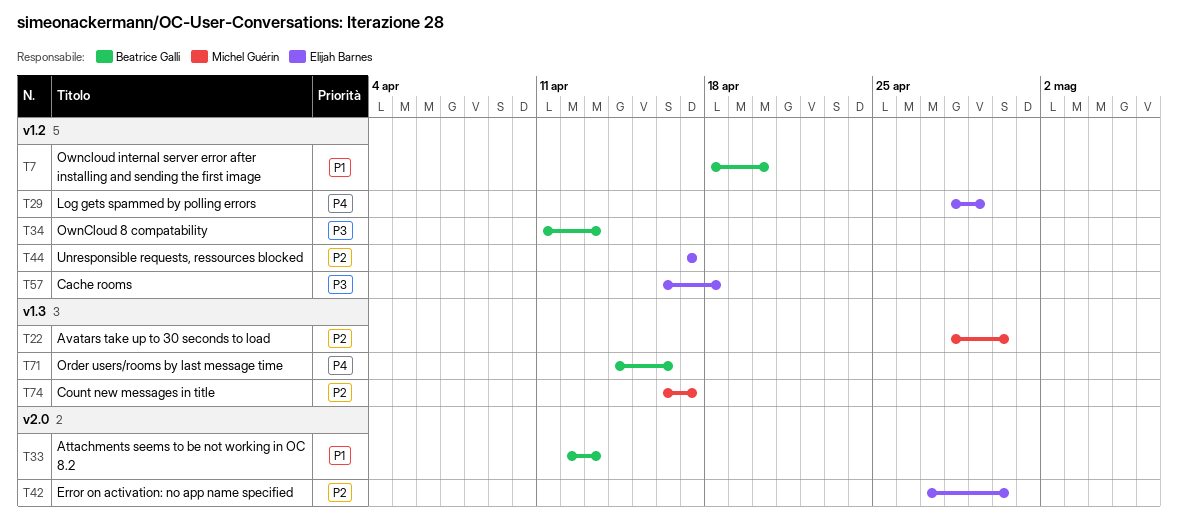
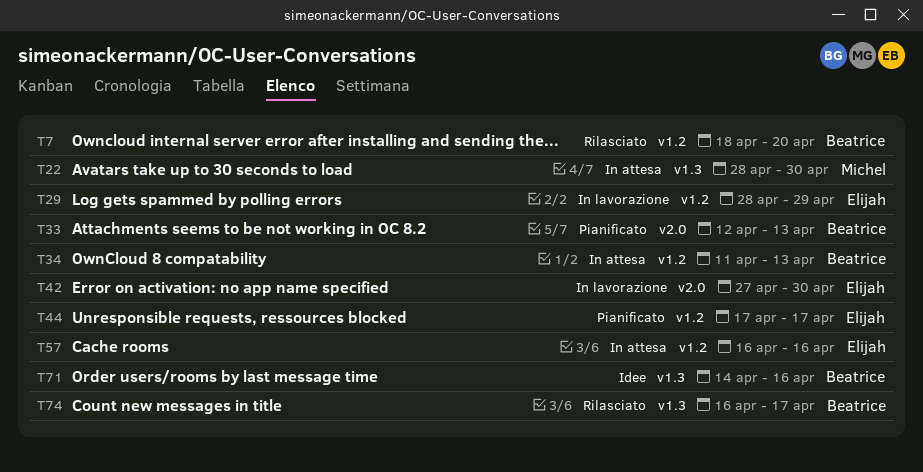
T57, due: Apr 18 -> Apr 16
T74, owner: Michel Guérin -> Beatrice Galli

